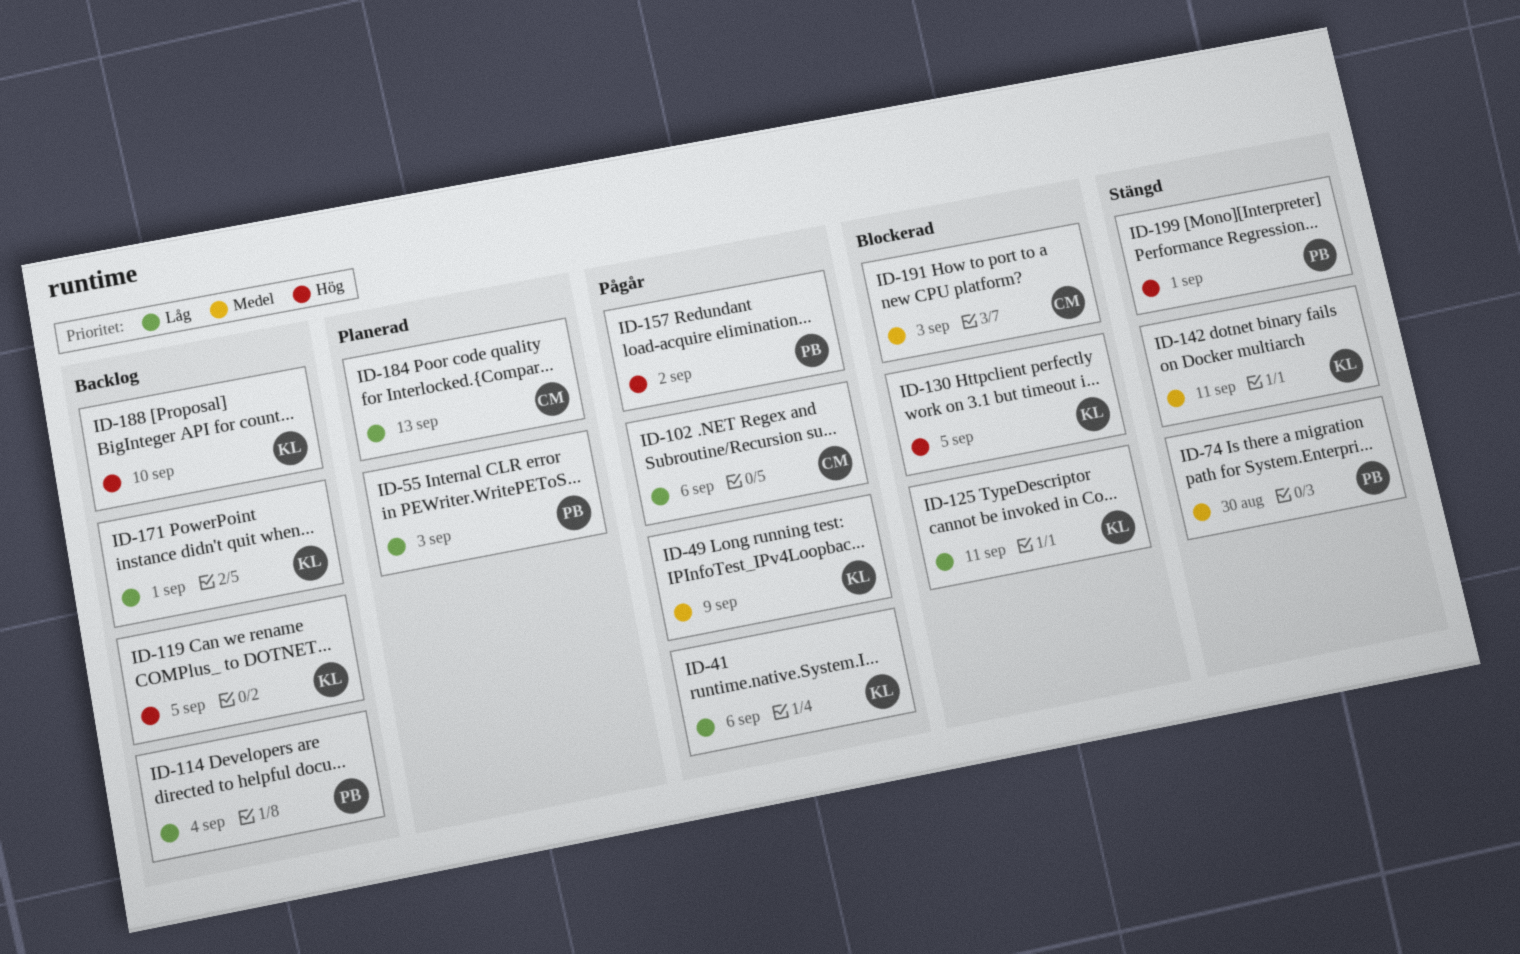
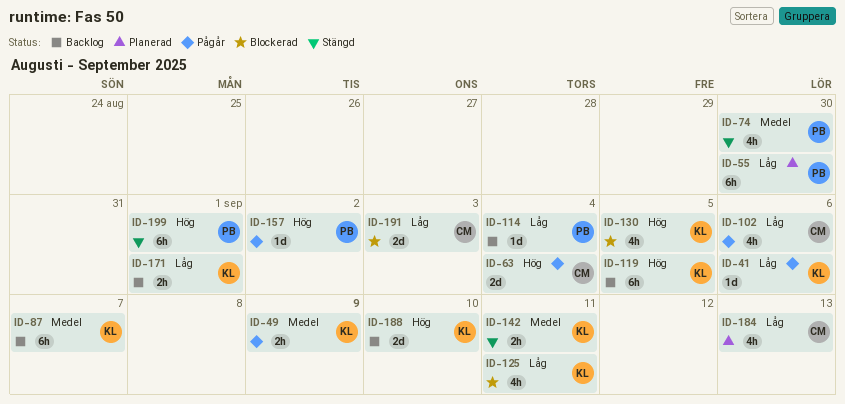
ID-55, due: Sep 3 -> Aug 30
ID-63: none -> present
ID-87: none -> present
ID-191, priority: Medel -> Låg

